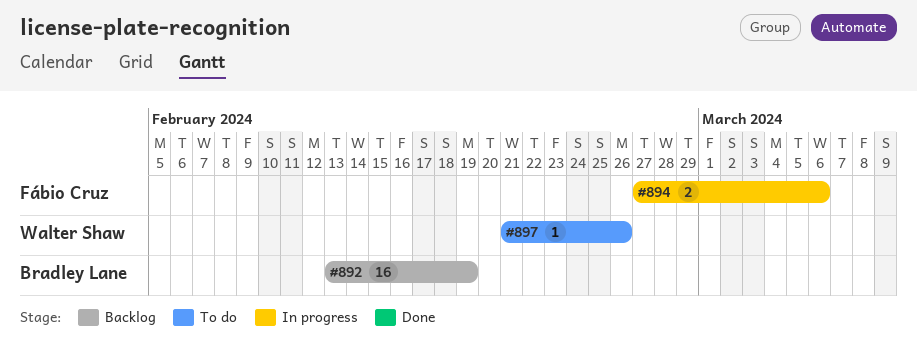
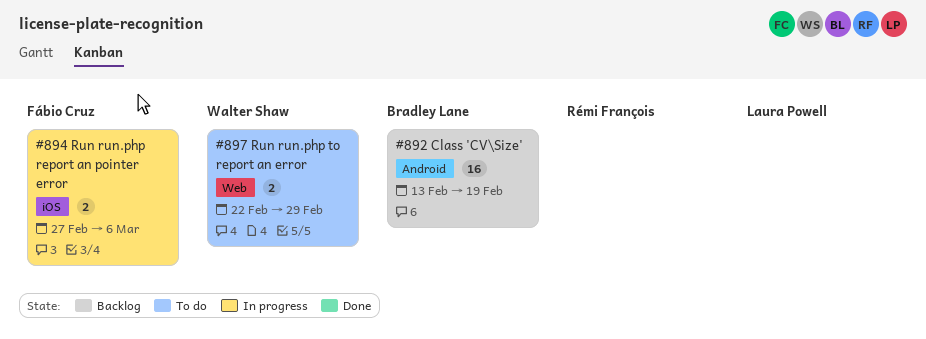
#897, estimate: 1 -> 2
#897, start: Feb 21 -> Feb 22
#897, due: Feb 26 -> Feb 29

